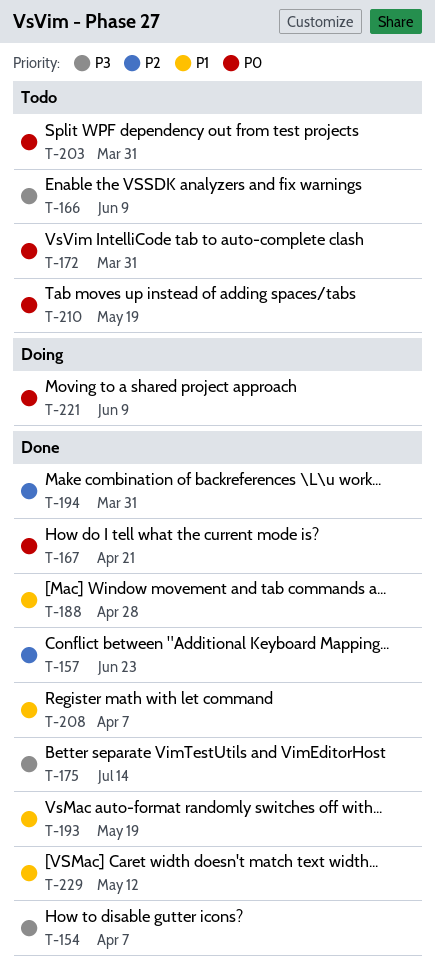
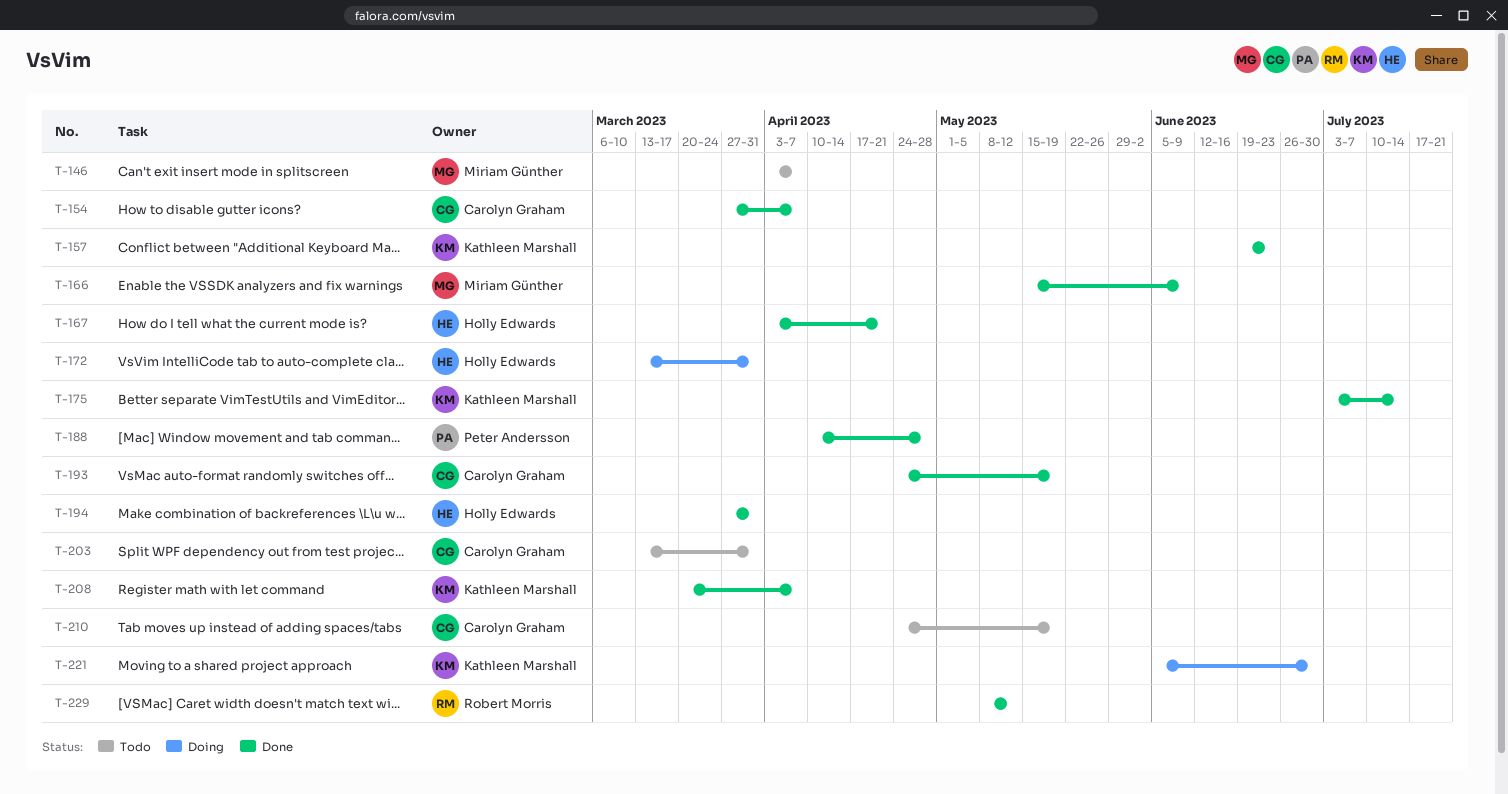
T-146: none -> present
T-166, status: Todo -> Done
T-172, status: Todo -> Doing
T-221, due: Jun 9 -> Jun 30

